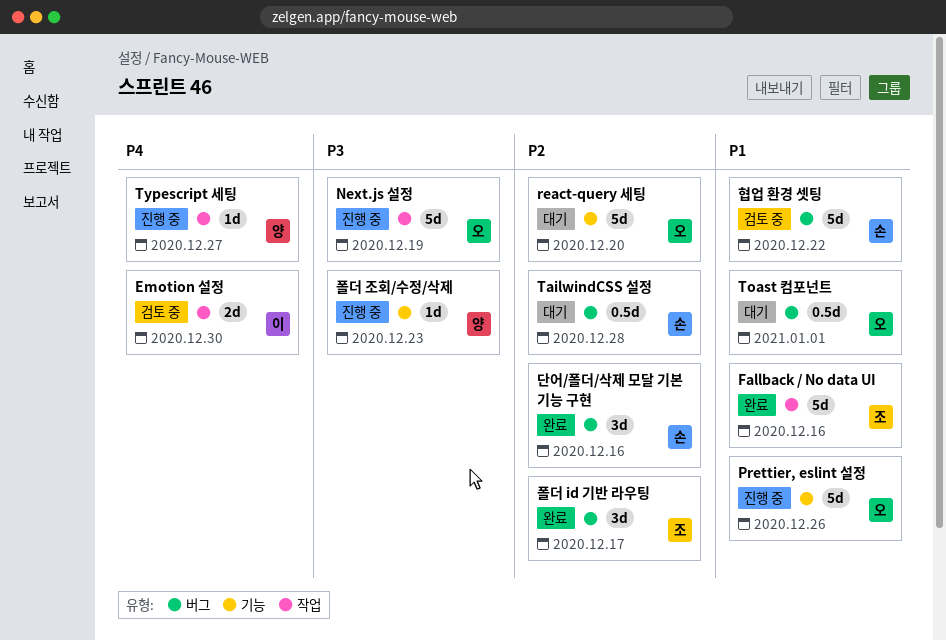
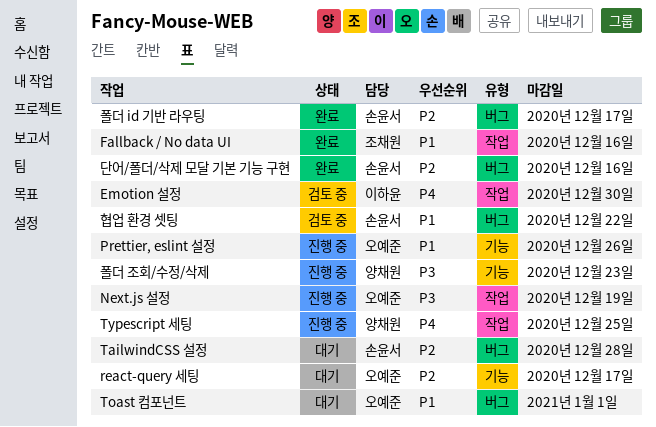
react-query 세팅, due: Dec 20 -> Dec 17
Typescript 세팅, due: Dec 27 -> Dec 25
폴더 id 기반 라우팅, owner: 조채원 -> 손윤서

